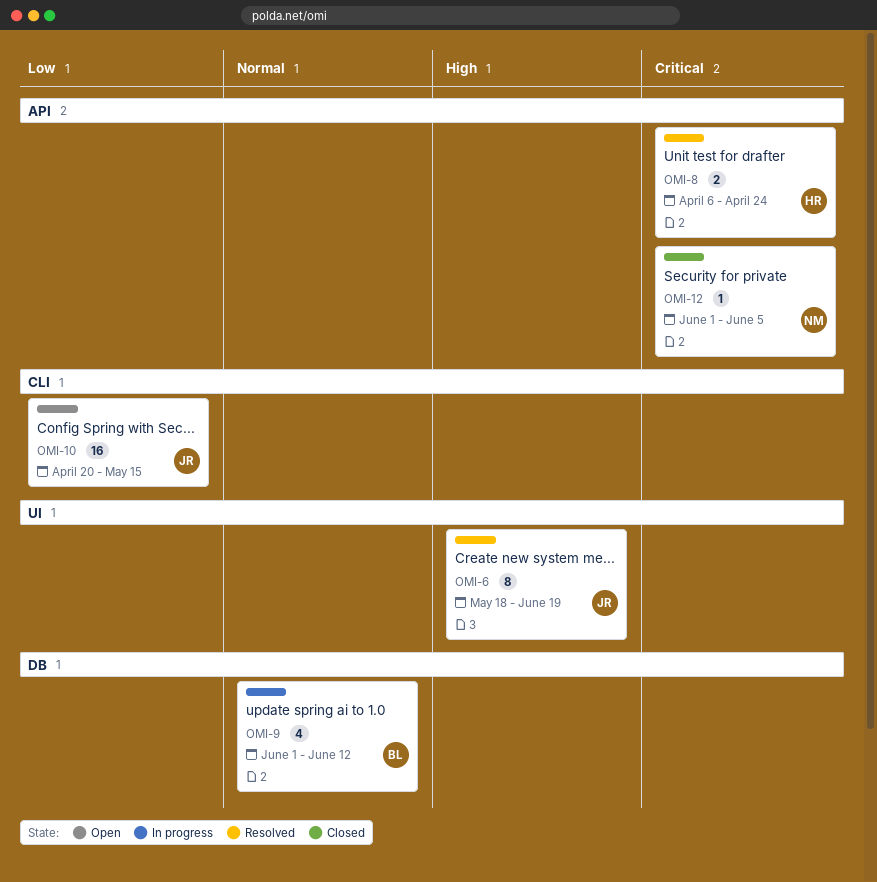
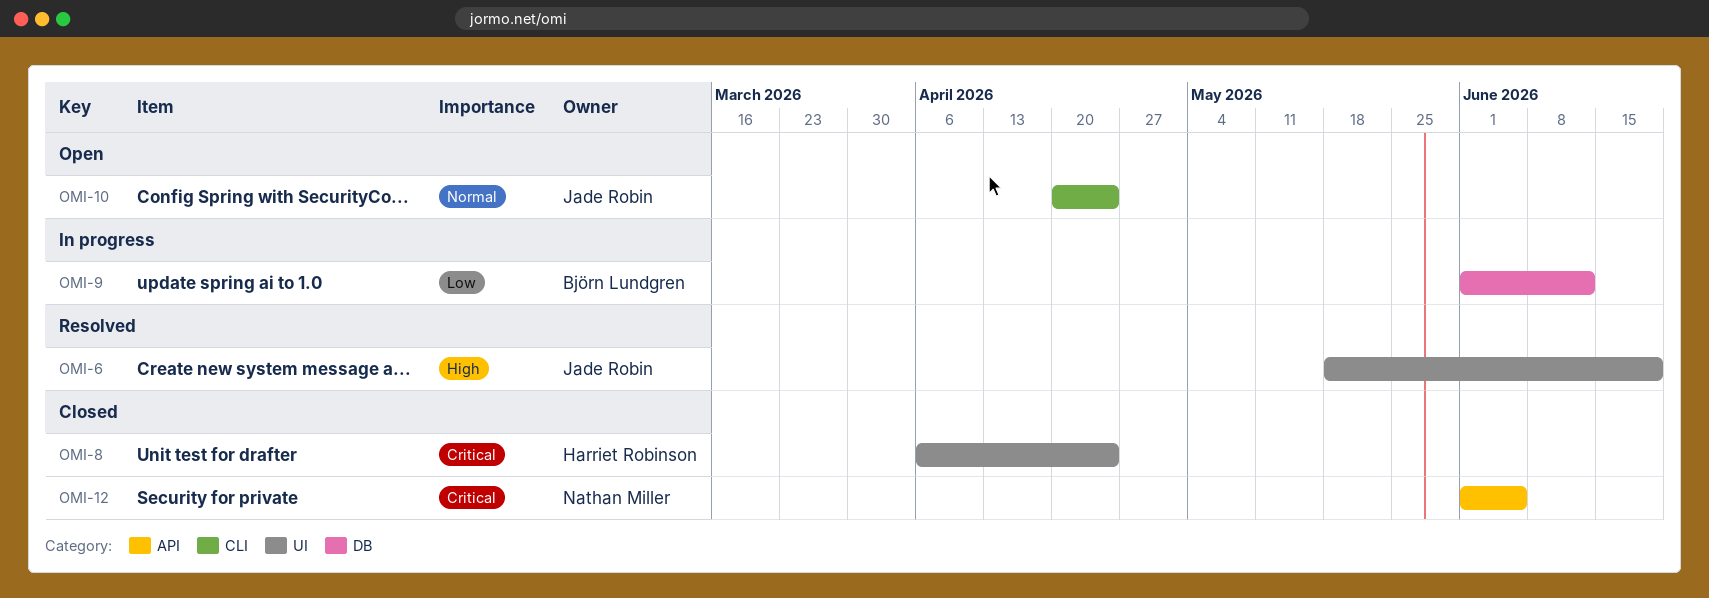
OMI-8, status: Resolved -> Closed
OMI-8, label: API -> UI
OMI-9, priority: Normal -> Low
OMI-10, priority: Low -> Normal
OMI-10, due: May 15 -> Apr 24

